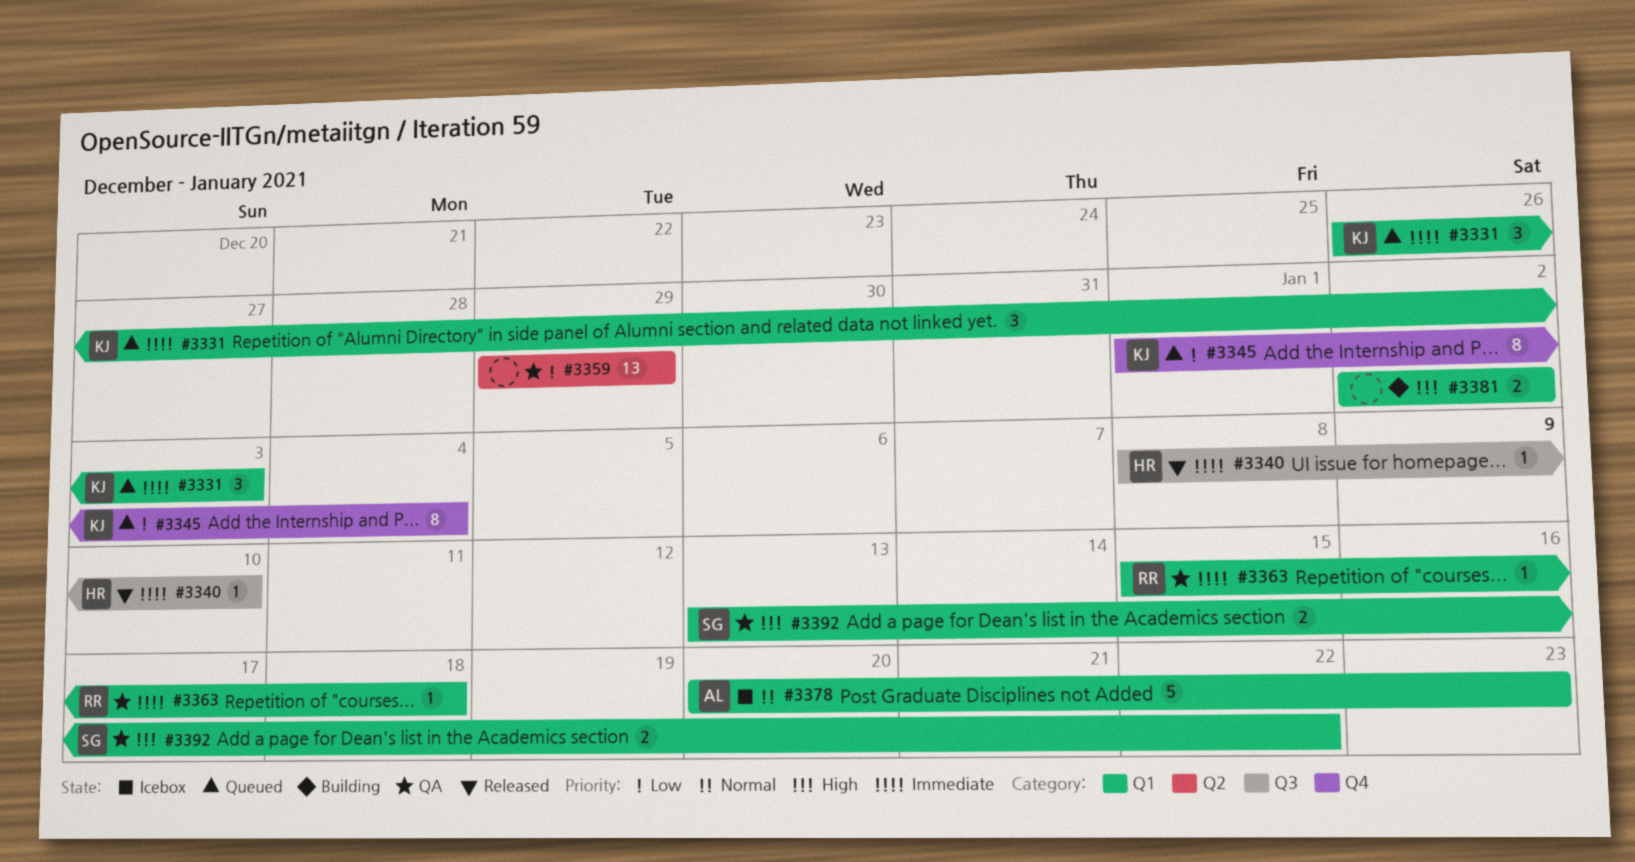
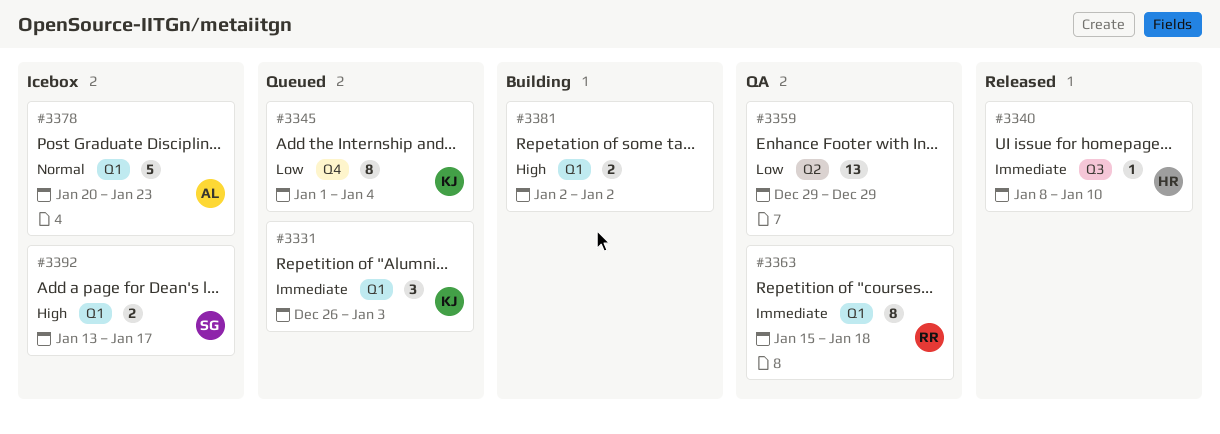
#3363, estimate: 1 -> 8
#3392, status: QA -> Icebox
#3392, due: Jan 22 -> Jan 17

